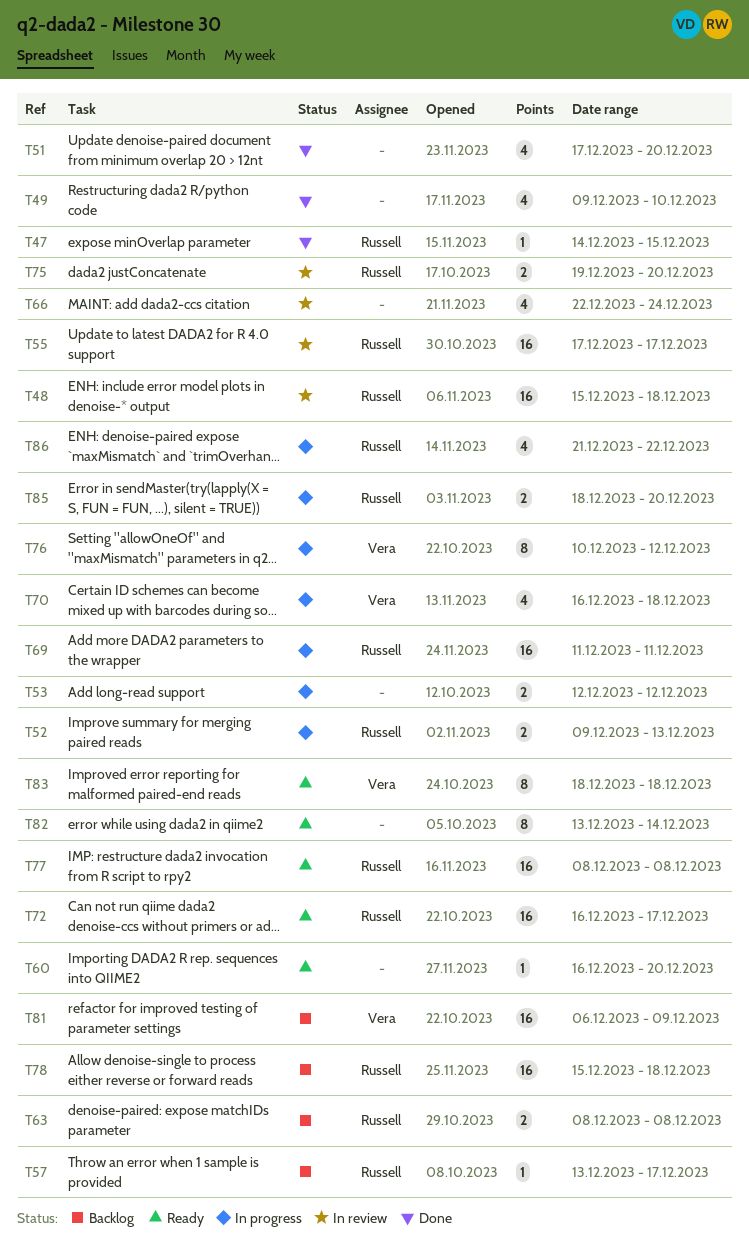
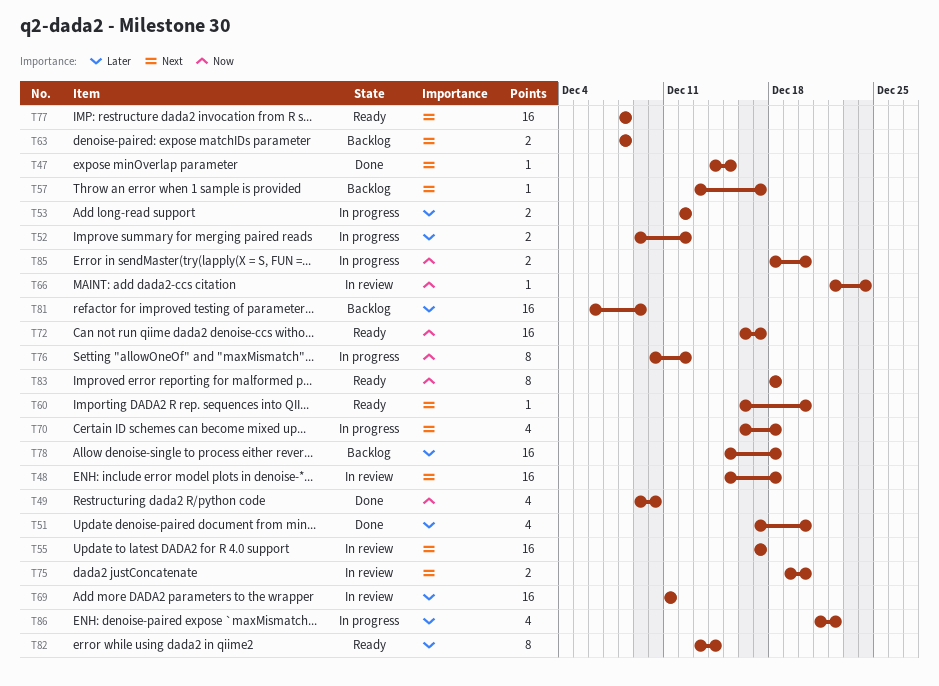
T52, due: Dec 13 -> Dec 12
T66, estimate: 4 -> 1
T69, status: In progress -> In review

